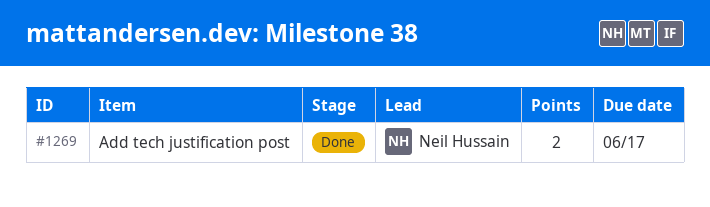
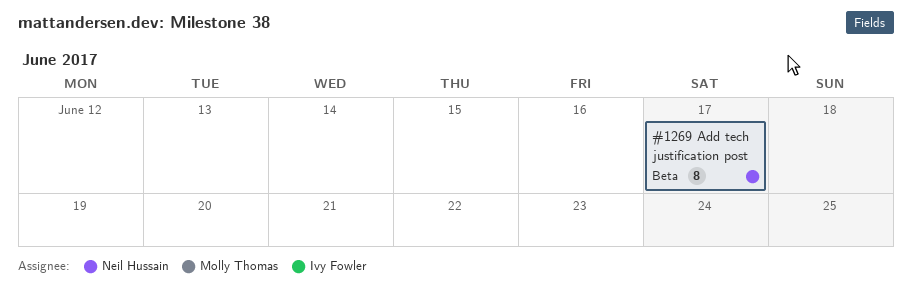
#1269, estimate: 2 -> 8

